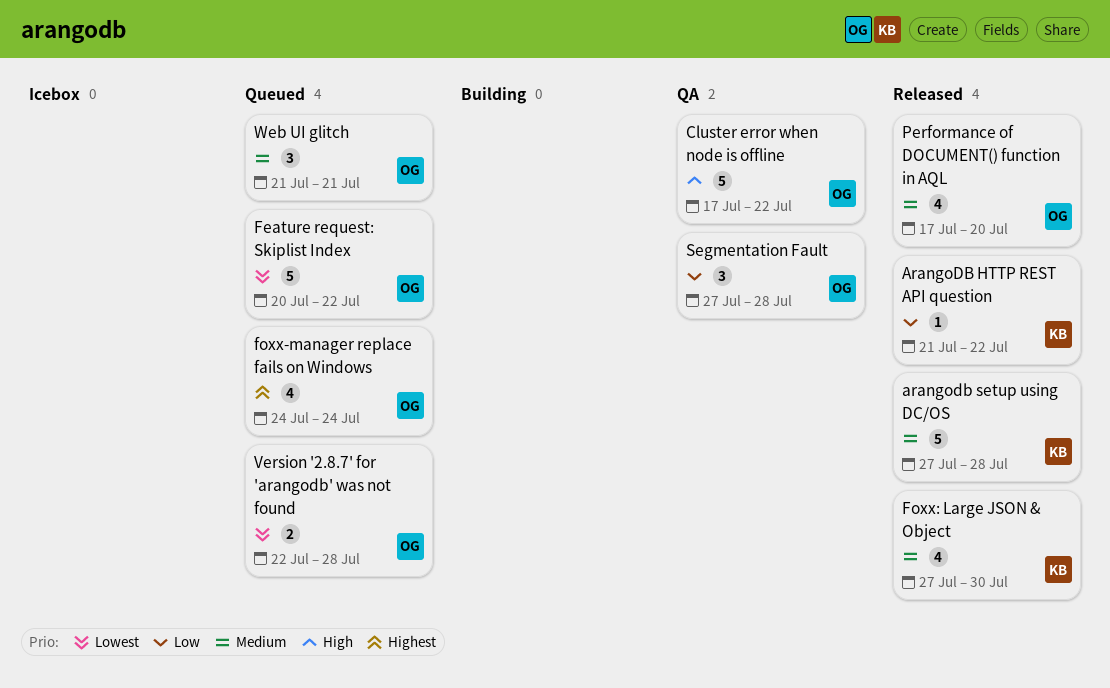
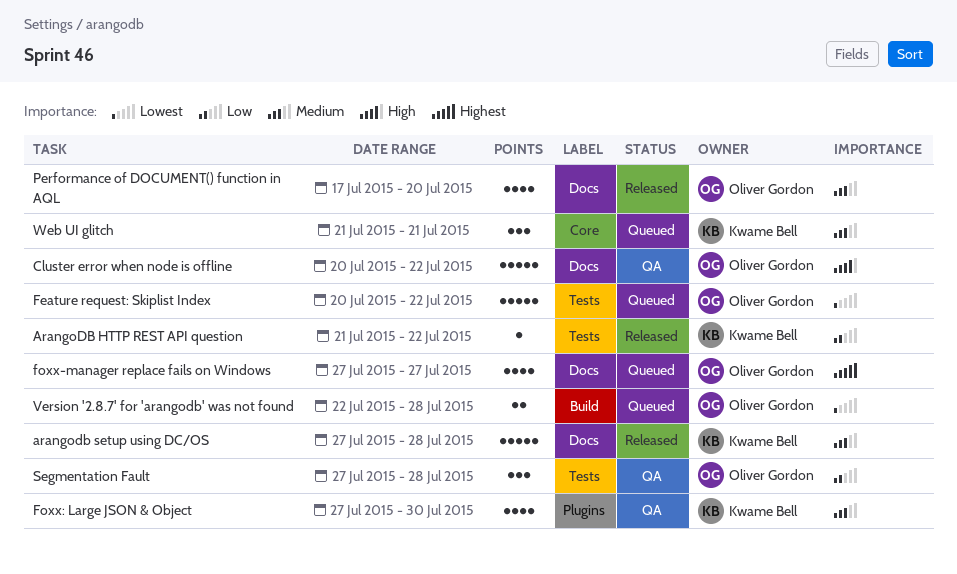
Cluster error when node is offline, start: Jul 17 -> Jul 20
foxx-manager replace fails on Windows, start: Jul 24 -> Jul 27
foxx-manager replace fails on Windows, due: Jul 24 -> Jul 27
Foxx: Large JSON & Object, status: Released -> QA
Web UI glitch, owner: Oliver Gordon -> Kwame Bell

